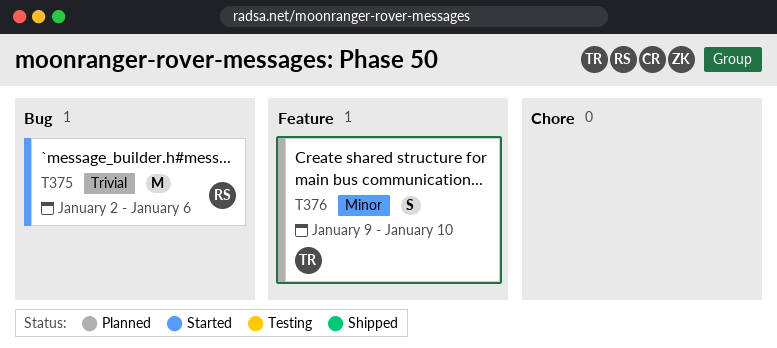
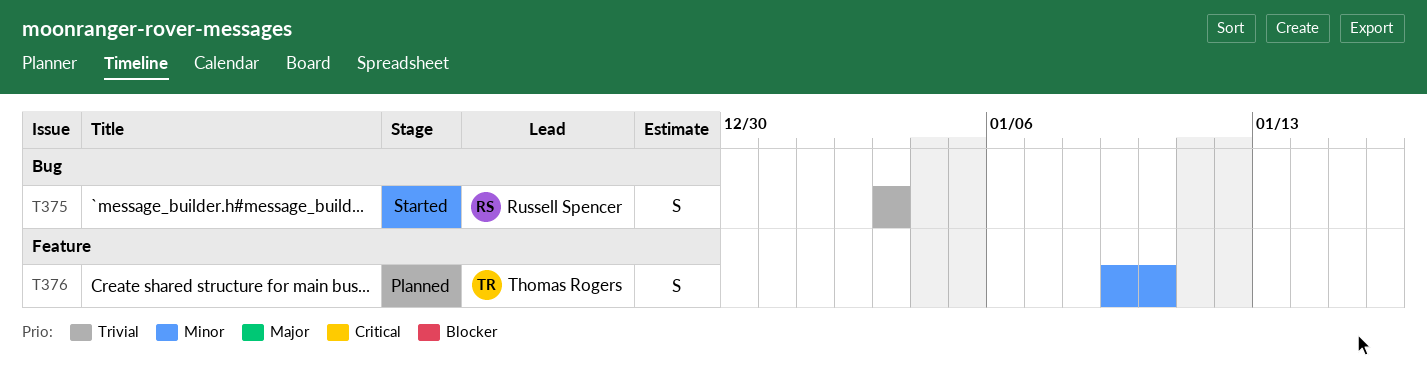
T375, estimate: M -> S
T375, start: Jan 2 -> Jan 3
T375, due: Jan 6 -> Jan 3

